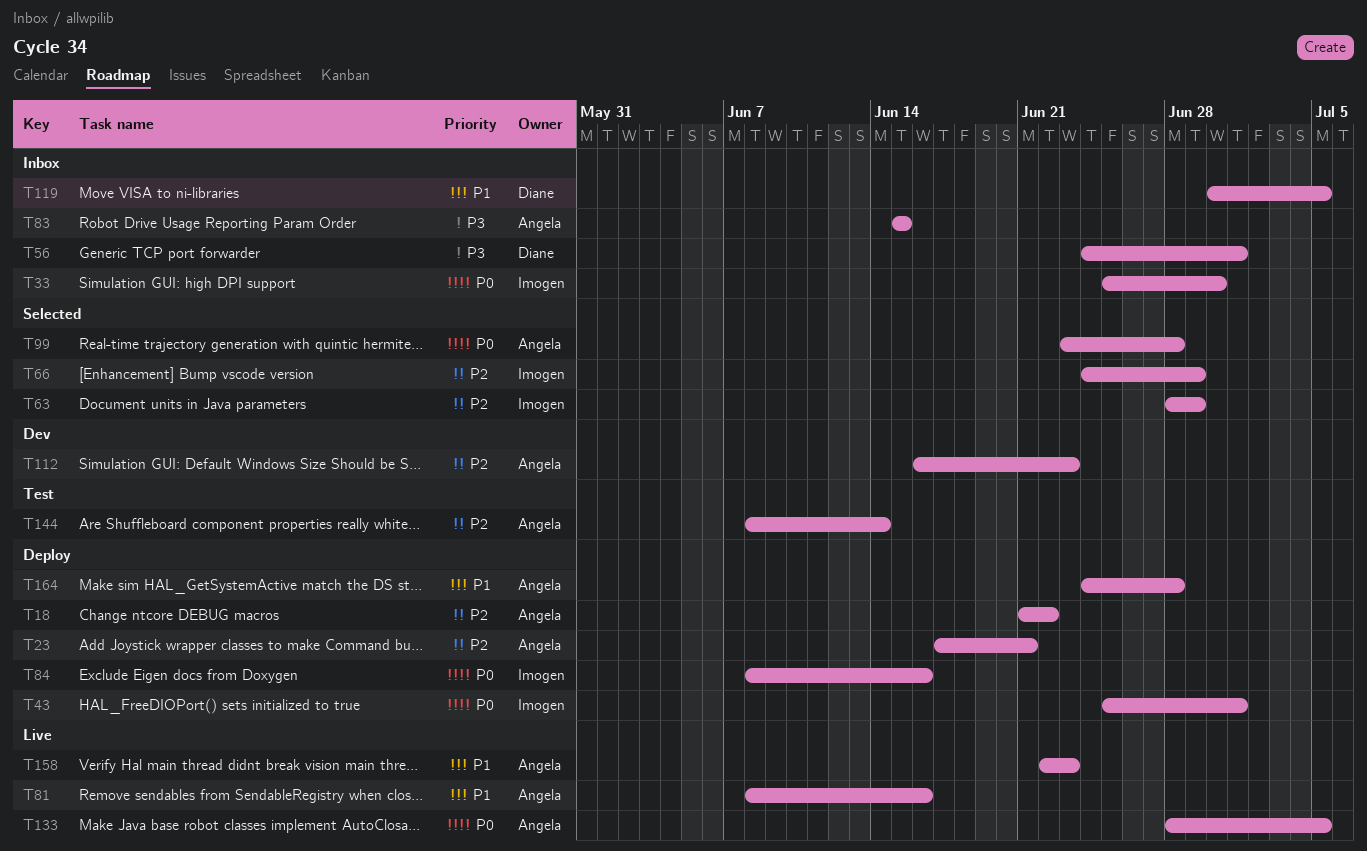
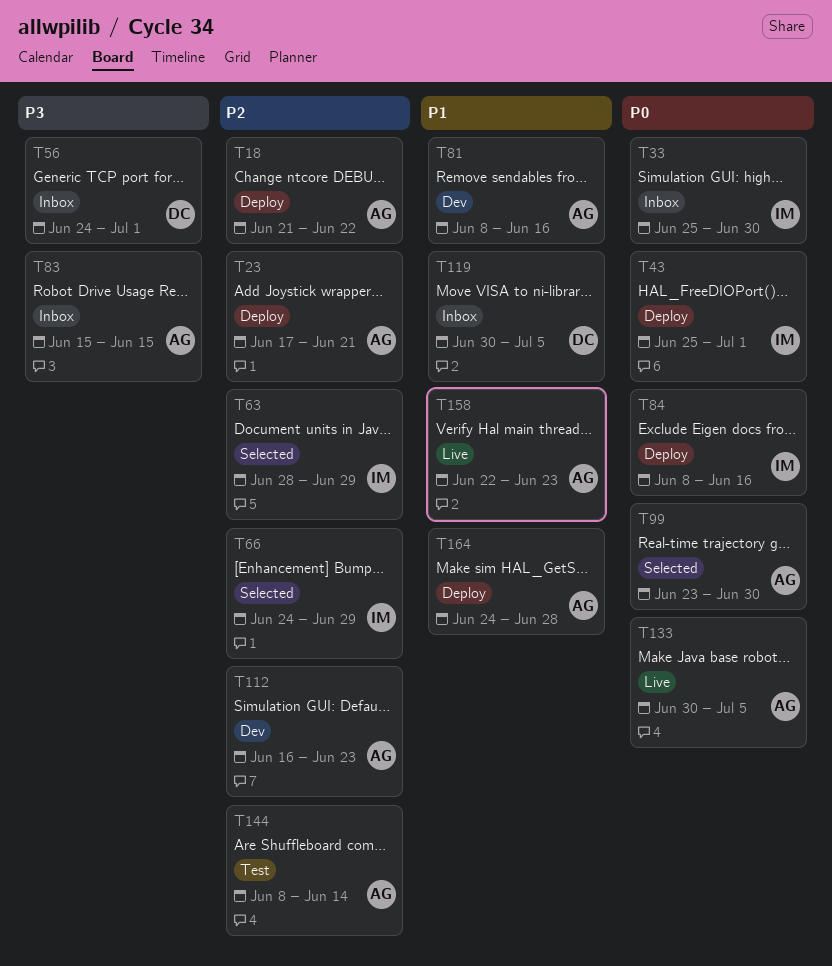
T81, status: Live -> Dev
T99, due: Jun 28 -> Jun 30
T133, start: Jun 28 -> Jun 30

